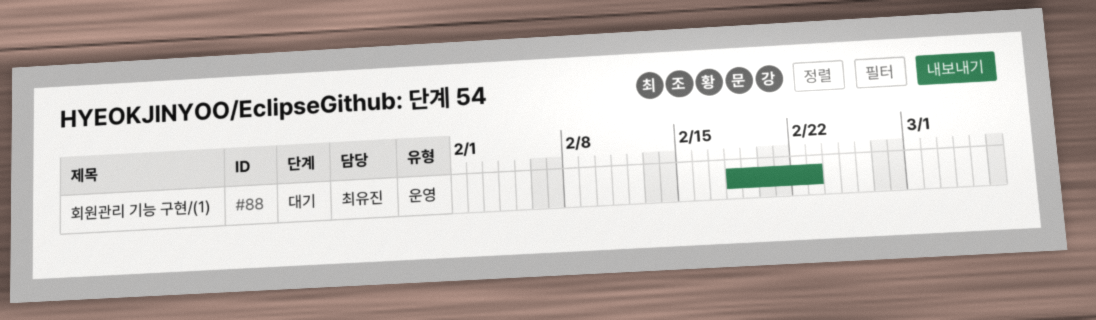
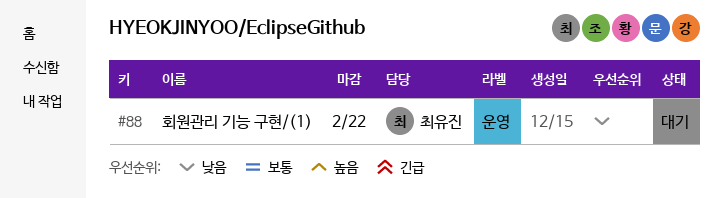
#88, due: Feb 23 -> Feb 22

